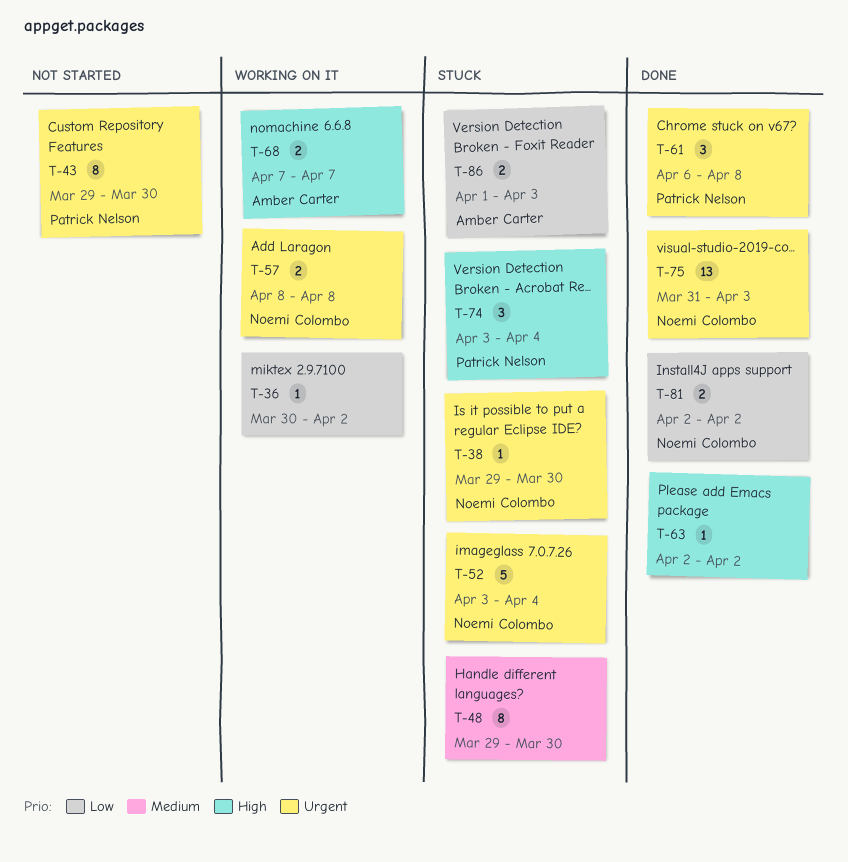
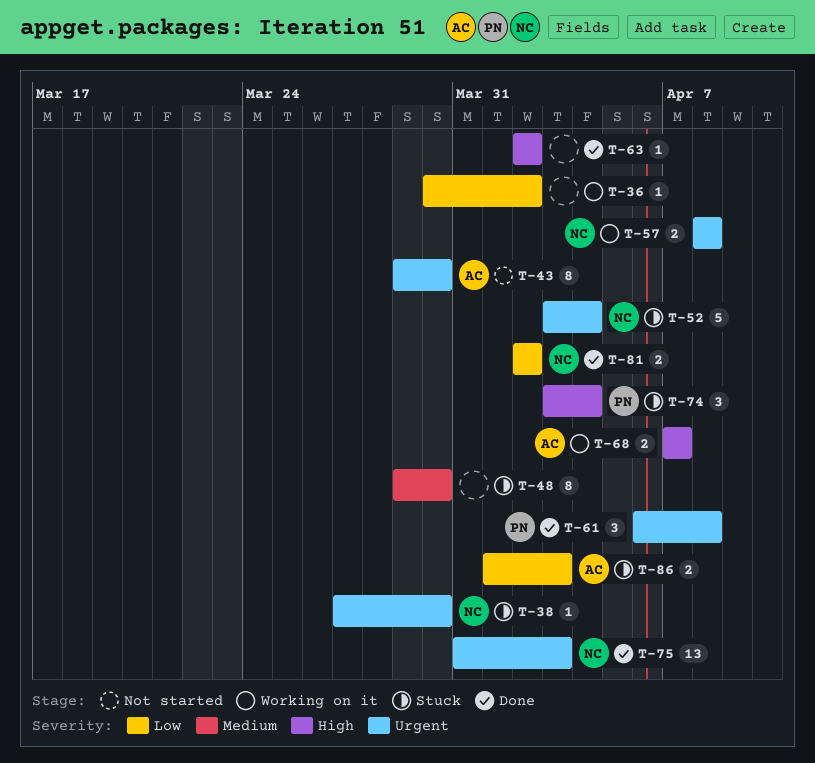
T-38, start: Mar 29 -> Mar 27
T-43, owner: Patrick Nelson -> Amber Carter

